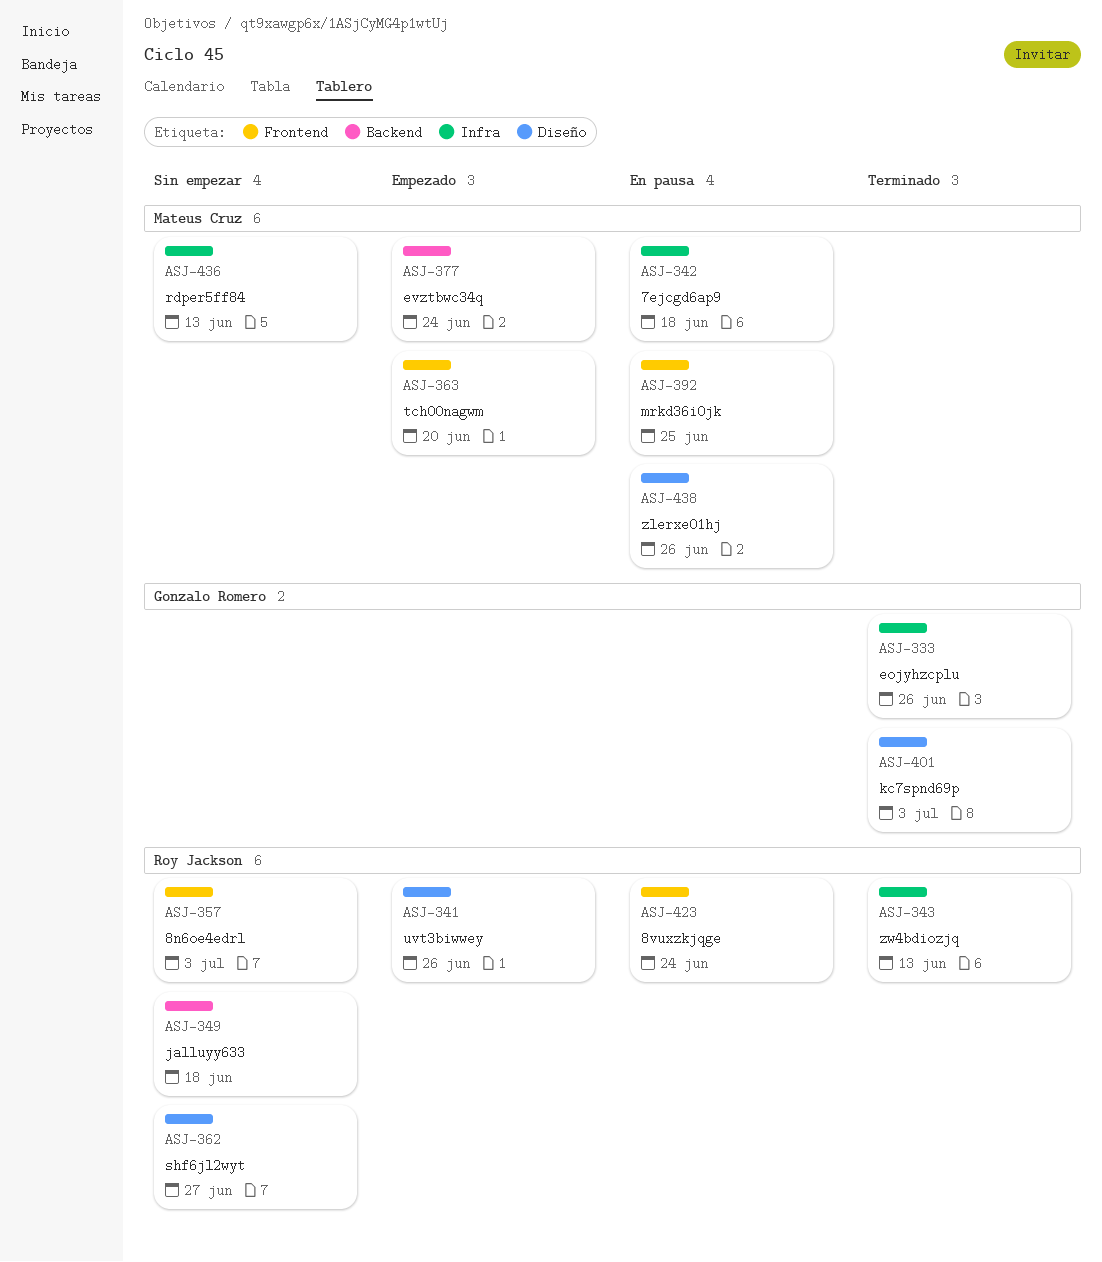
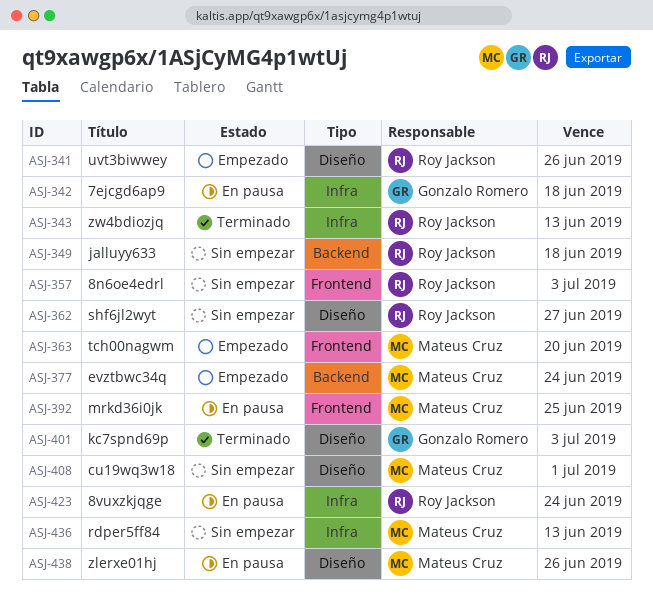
ASJ-333: present -> none
ASJ-342, owner: Mateus Cruz -> Gonzalo Romero
ASJ-408: none -> present
ASJ-423, label: Frontend -> Infra

